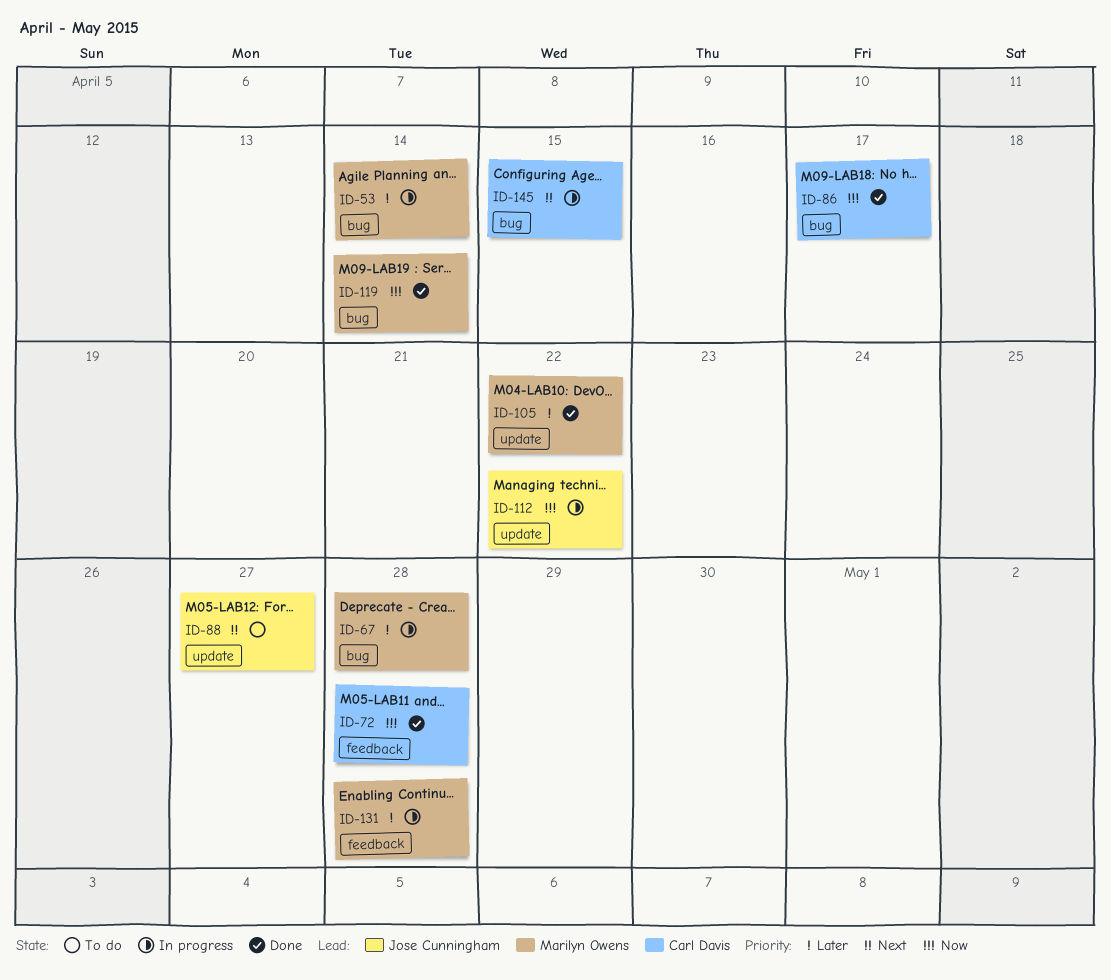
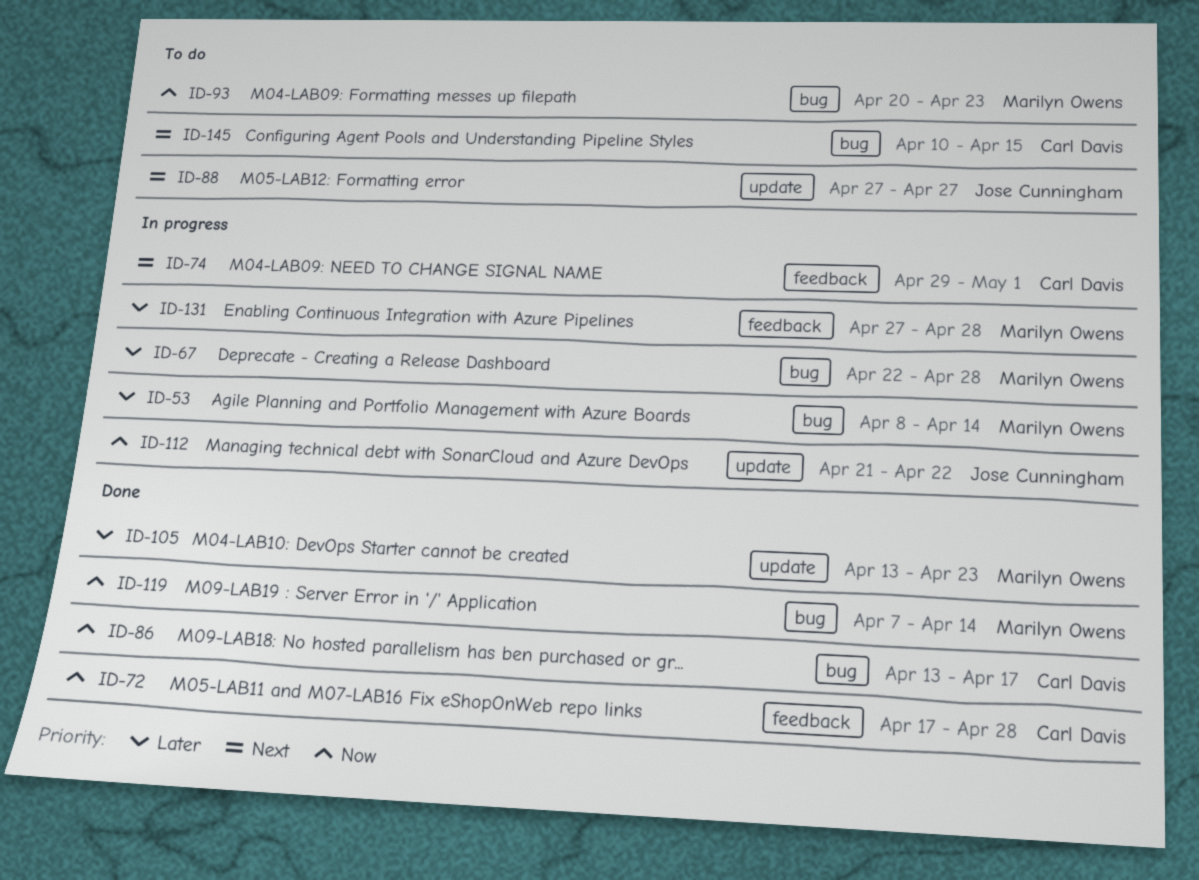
ID-74: none -> present
ID-93: none -> present
ID-105, due: Apr 22 -> Apr 23
ID-145, status: In progress -> To do

